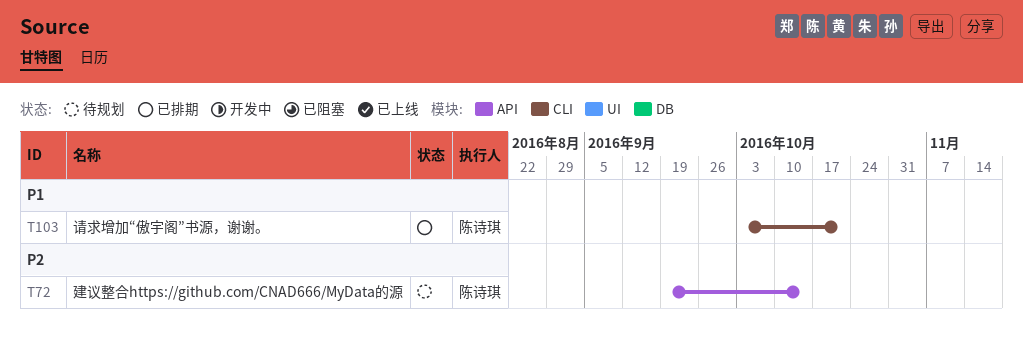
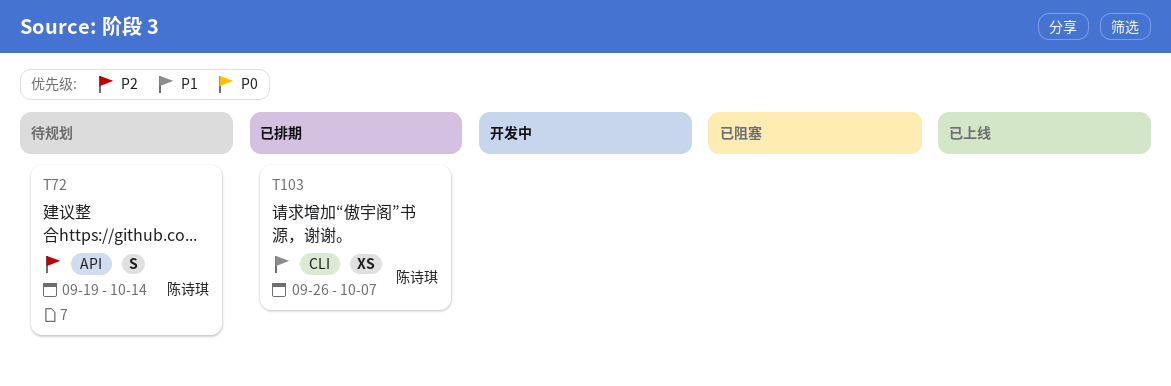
T103, start: Oct 3 -> Sep 26
T103, due: Oct 21 -> Oct 7

